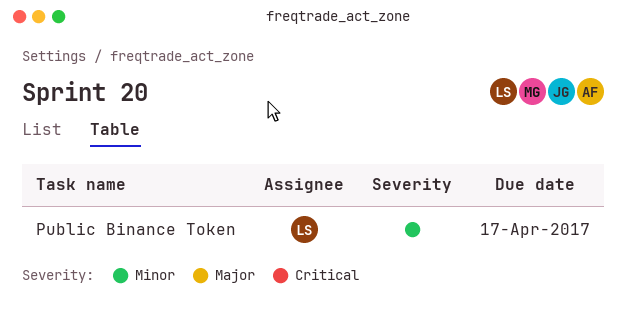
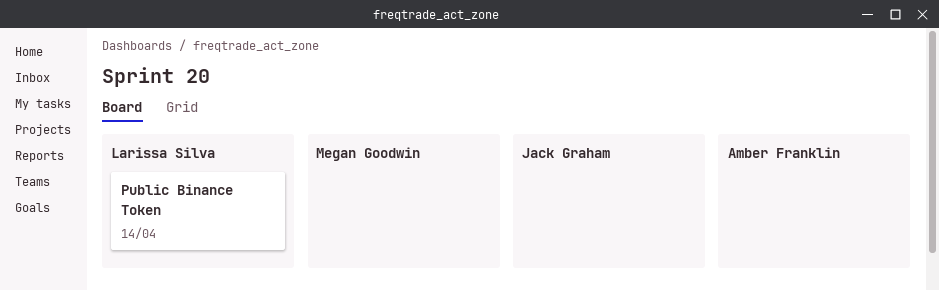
Public Binance Token, due: Apr 17 -> Apr 14

